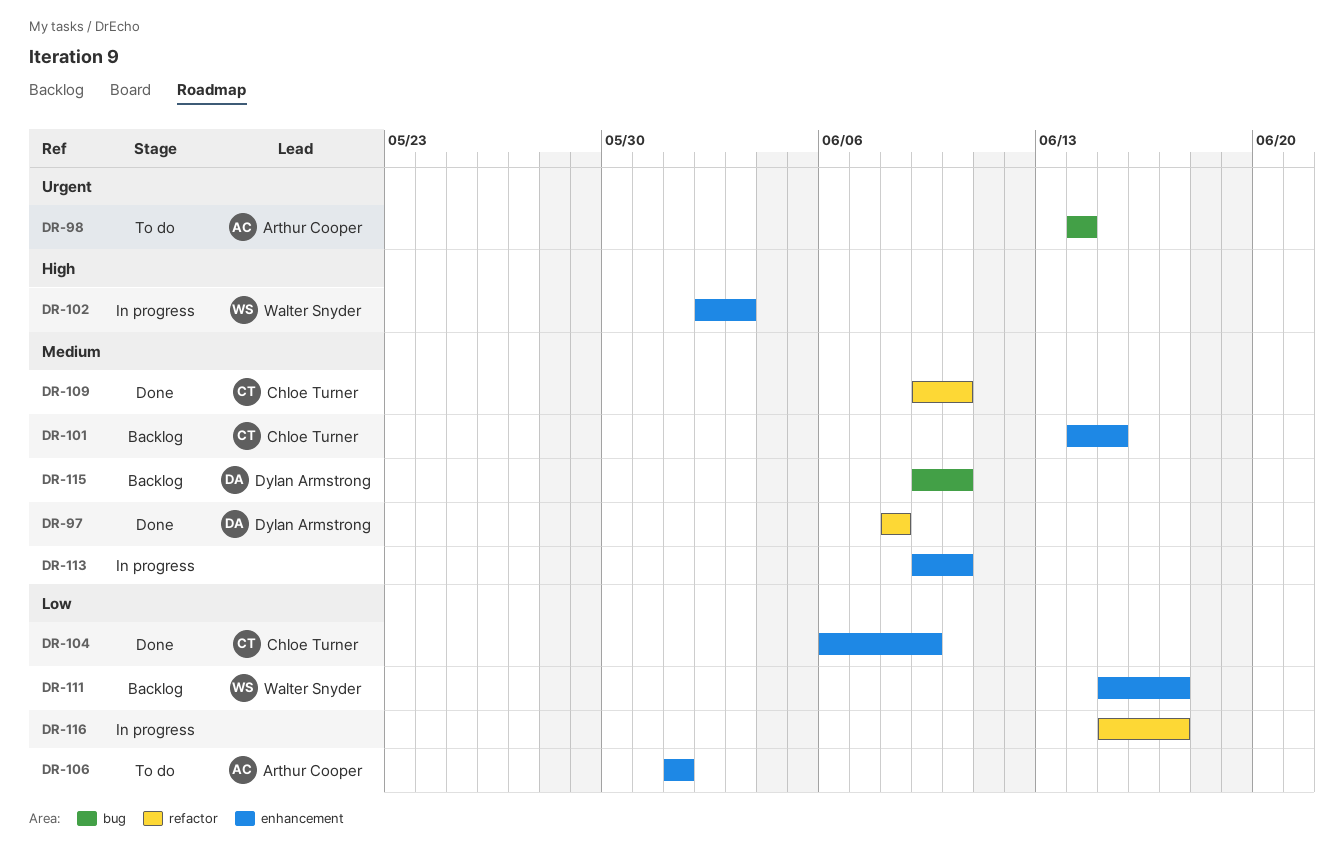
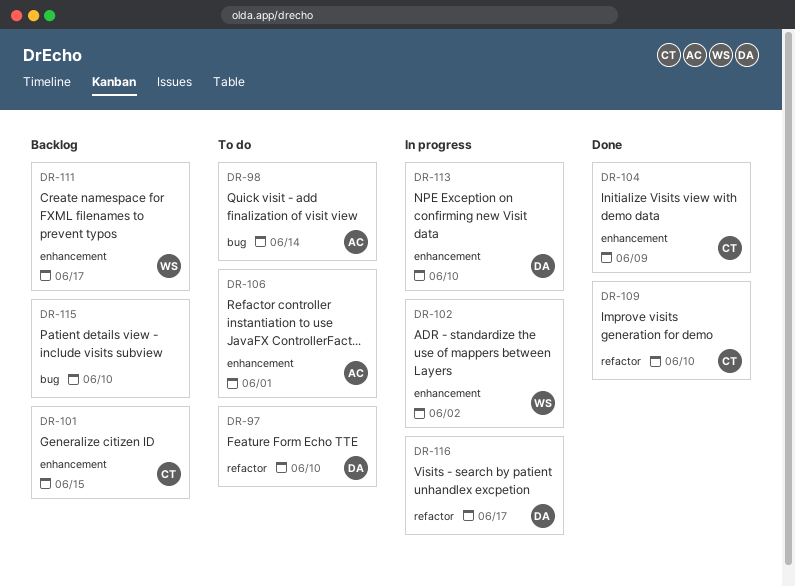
DR-97, status: Done -> To do
DR-97, due: Jun 8 -> Jun 10
DR-102, due: Jun 3 -> Jun 2
DR-113, owner: none -> Dylan Armstrong
DR-115, owner: Dylan Armstrong -> none
DR-116, owner: none -> Dylan Armstrong

